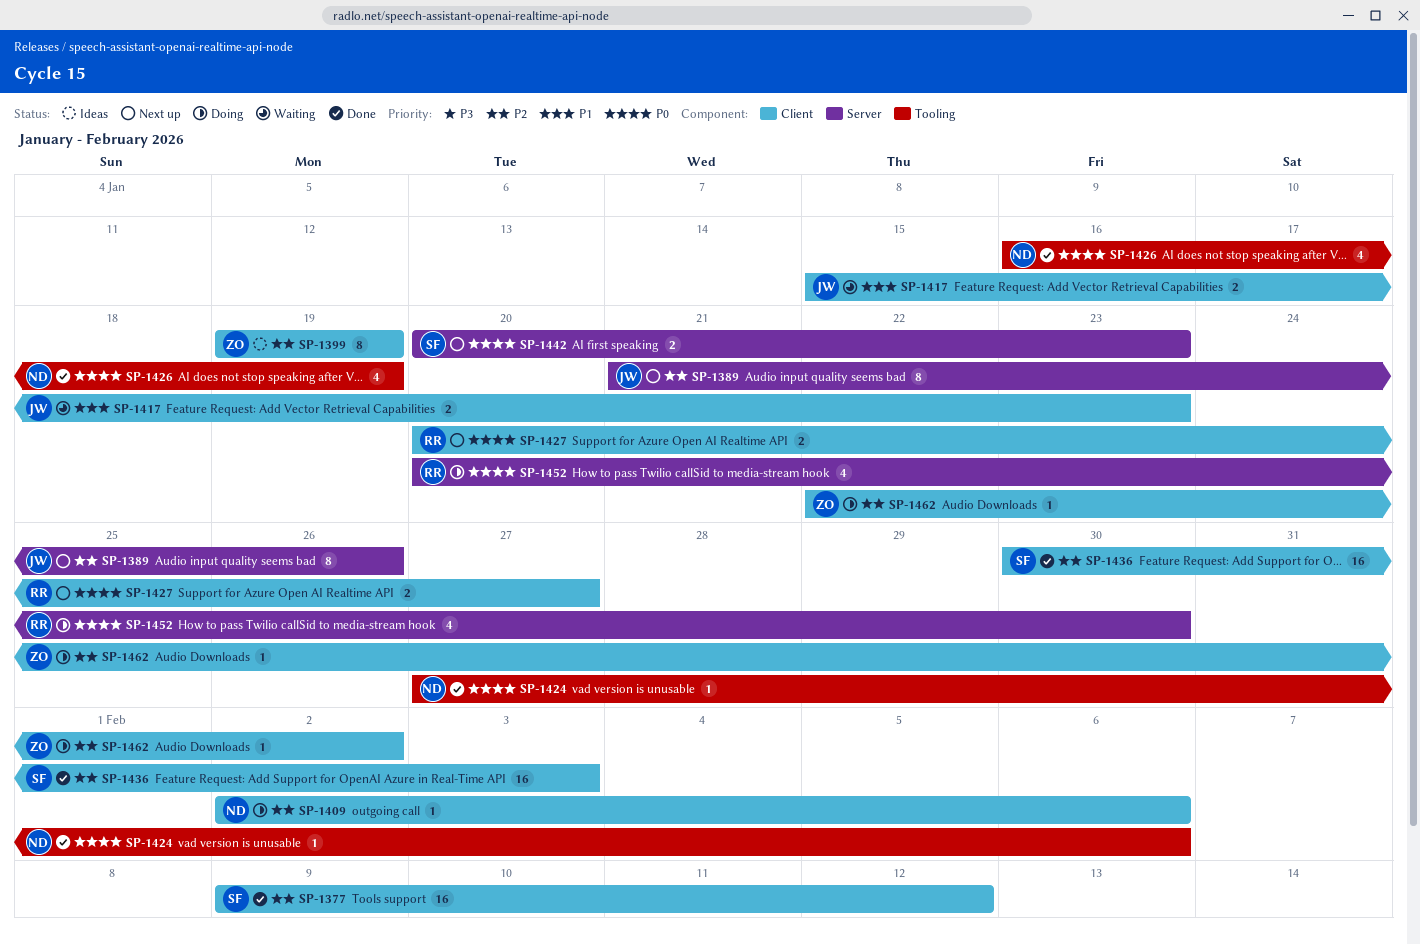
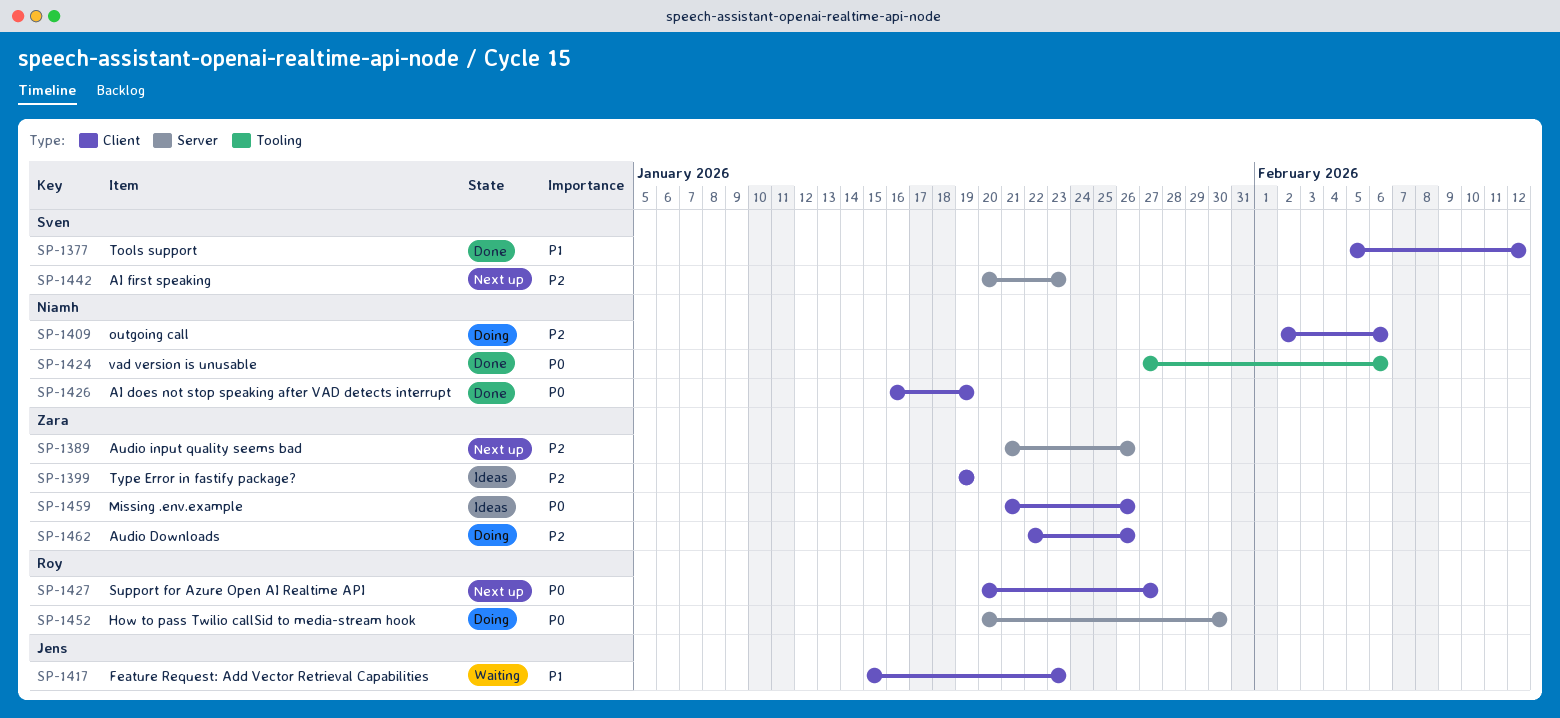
SP-1377, priority: P2 -> P1
SP-1377, start: Feb 9 -> Feb 5
SP-1389, owner: Jens -> Zara
SP-1426, label: Tooling -> Client
SP-1436: present -> none
SP-1442, priority: P0 -> P2
SP-1459: none -> present
SP-1462, due: Feb 2 -> Jan 26

